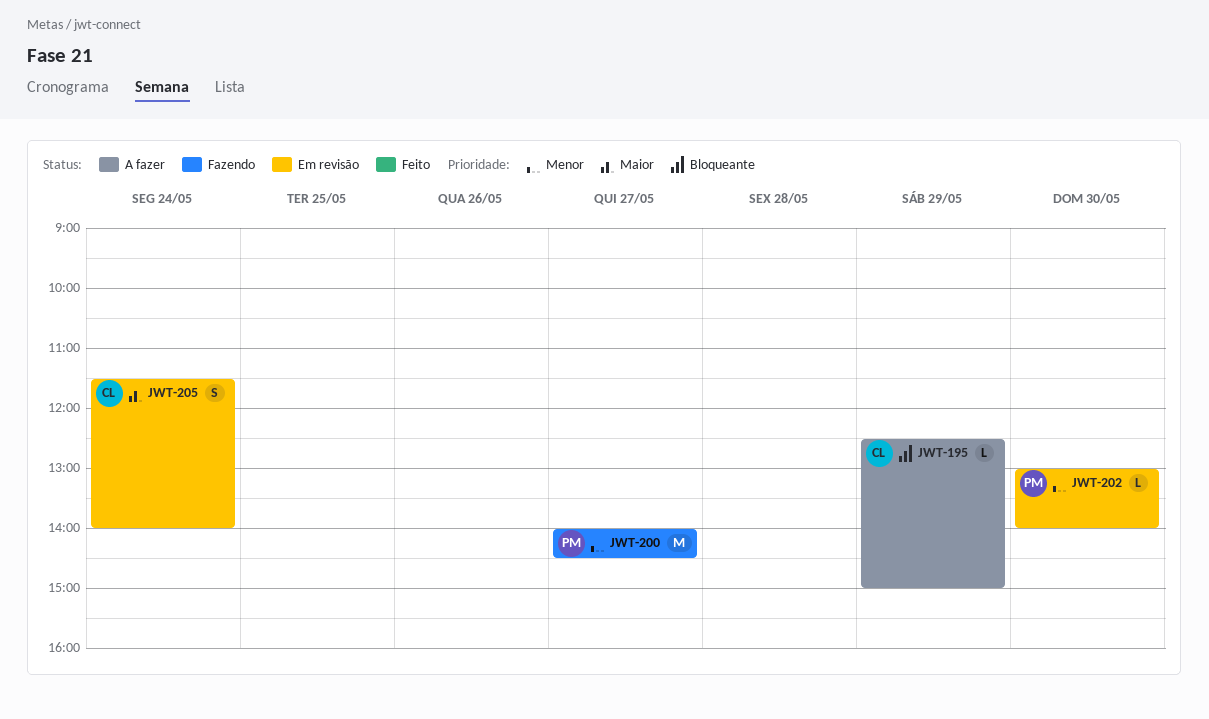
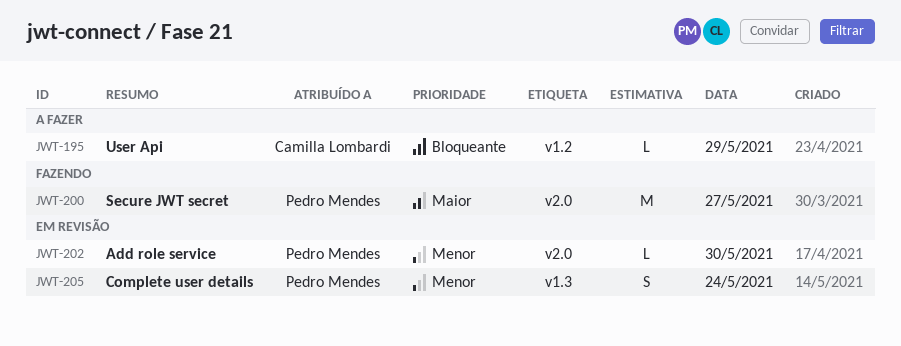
JWT-200, priority: Menor -> Maior
JWT-205, owner: Camilla Lombardi -> Pedro Mendes
JWT-205, priority: Maior -> Menor

